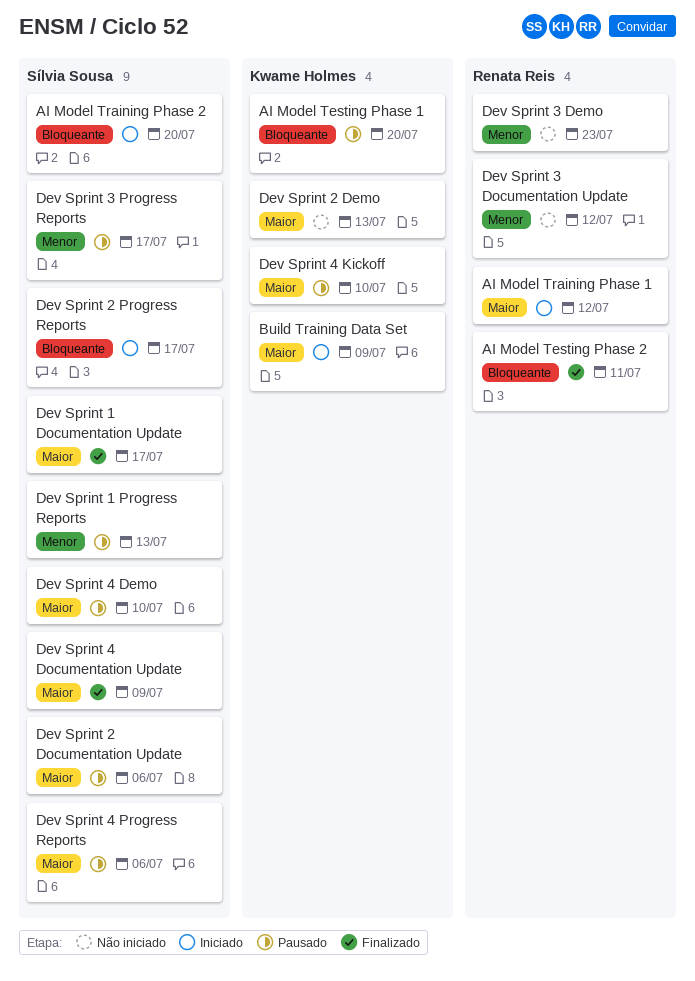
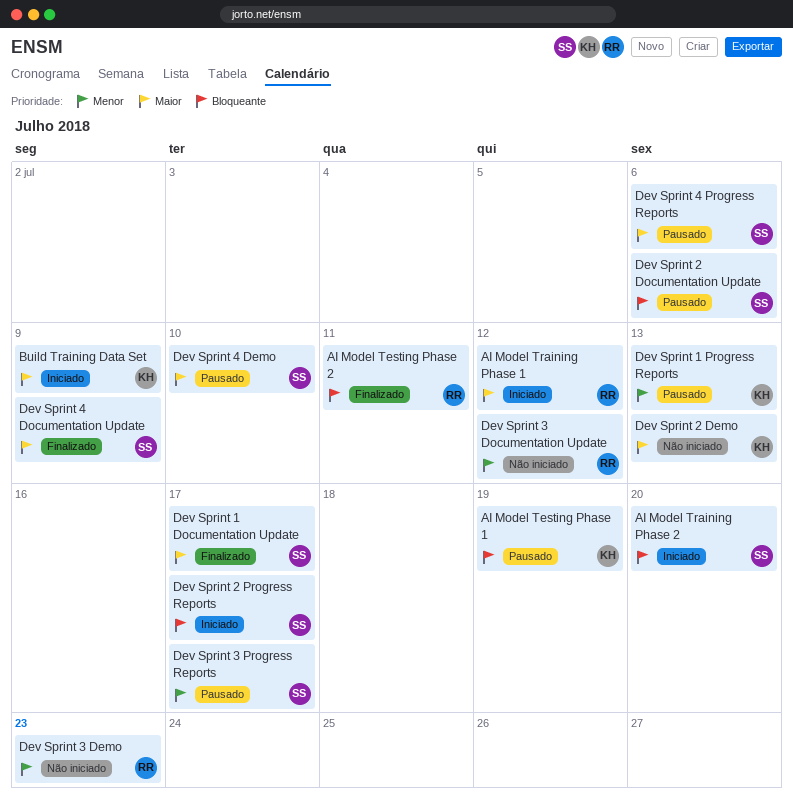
AI Model Testing Phase 1, due: Jul 20 -> Jul 19
Dev Sprint 1 Progress Reports, owner: Sílvia Sousa -> Kwame Holmes
Dev Sprint 2 Documentation Update, priority: Maior -> Bloqueante
Dev Sprint 4 Kickoff: present -> none

